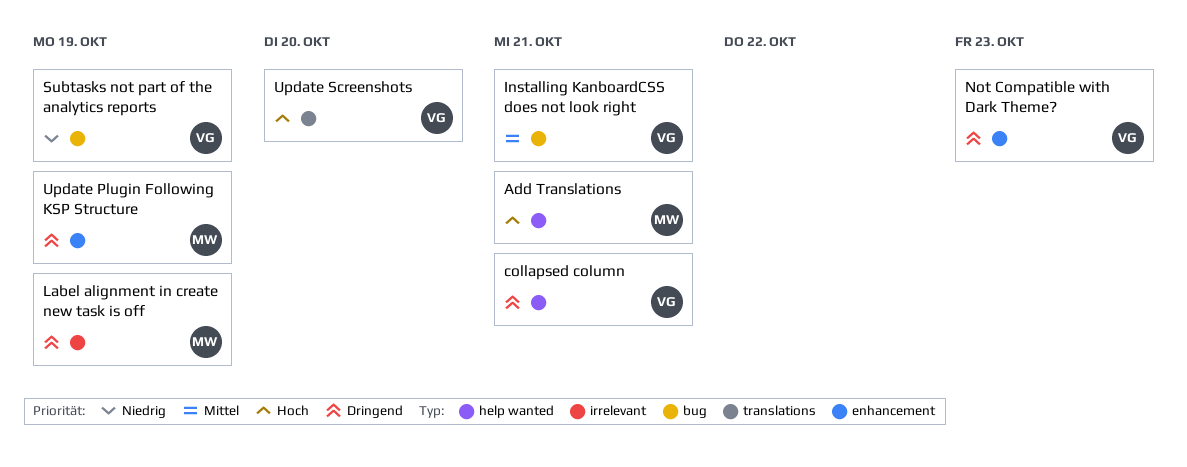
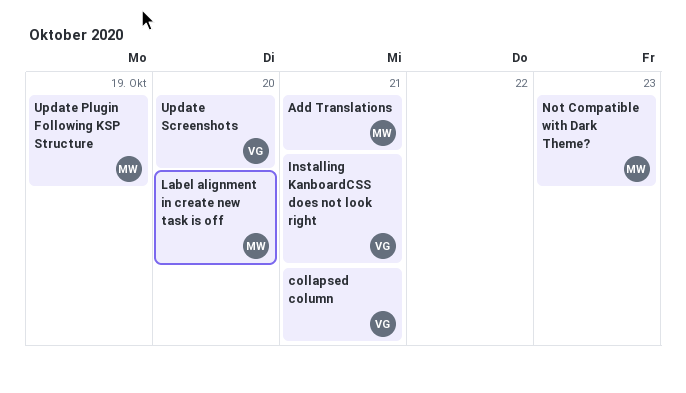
Label alignment in create new task is off, due: Oct 19 -> Oct 20
Not Compatible with Dark Theme?, owner: VG -> MW
Subtasks not part of the analytics reports: present -> none

